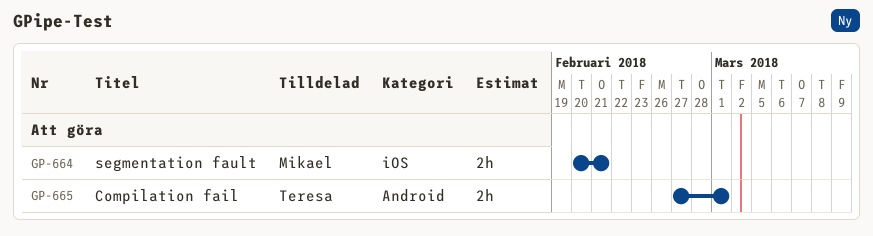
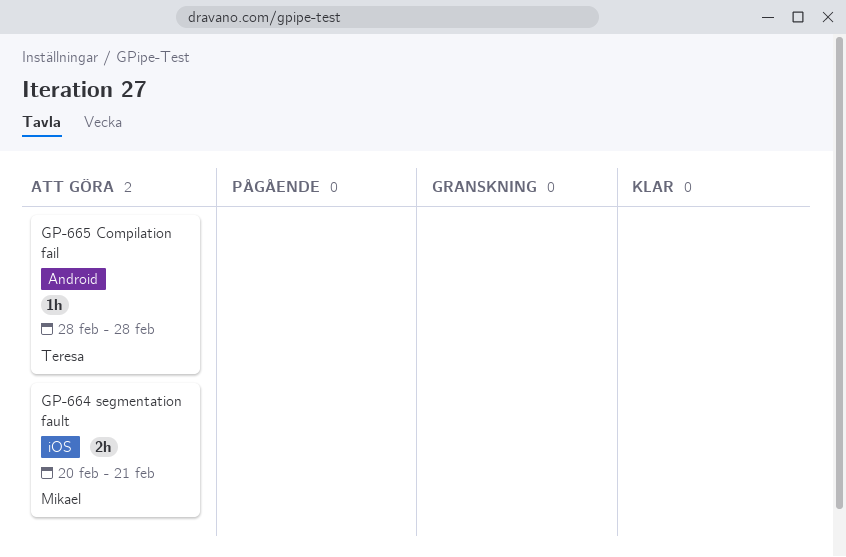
GP-665, estimate: 2h -> 1h
GP-665, start: Feb 27 -> Feb 28
GP-665, due: Mar 1 -> Feb 28

